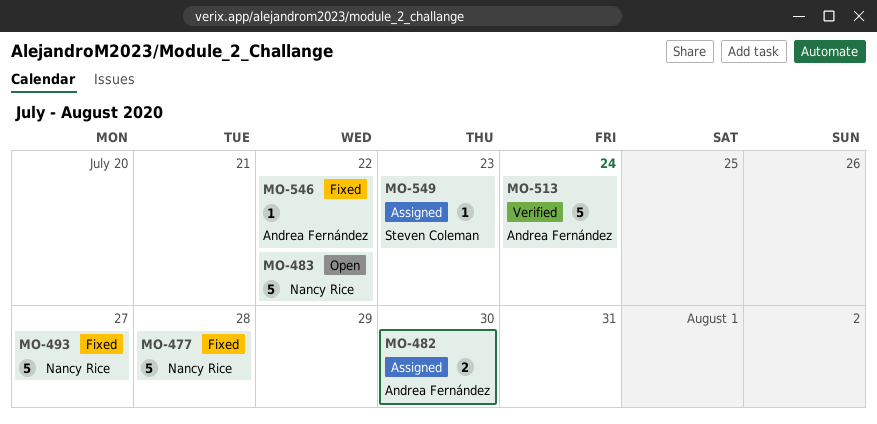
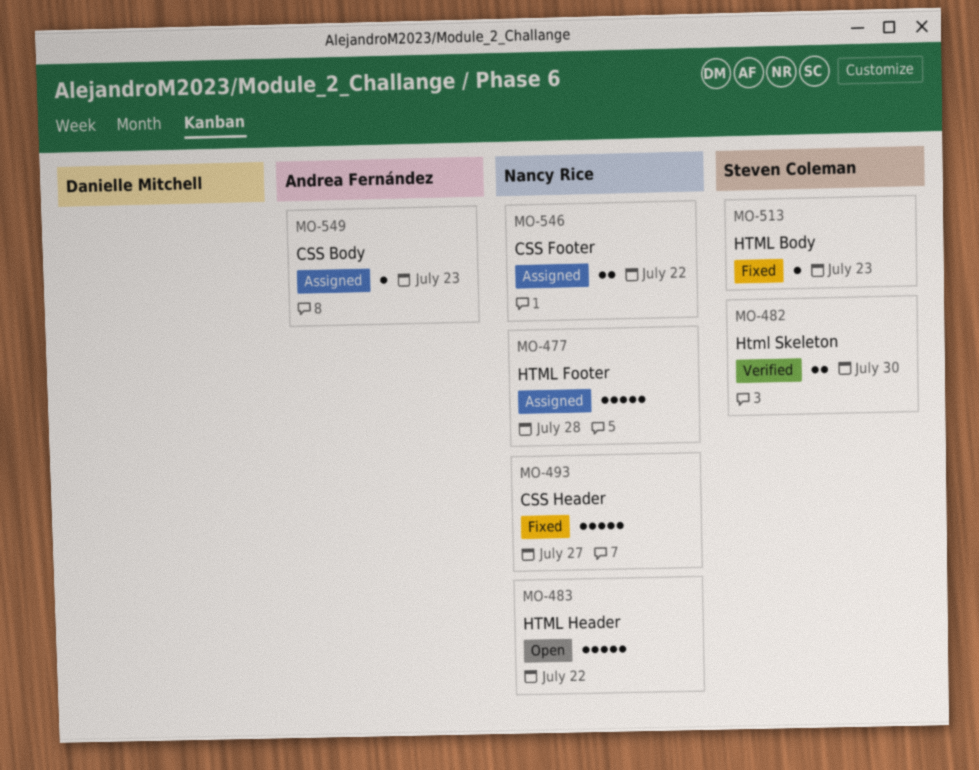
MO-477, status: Fixed -> Assigned
MO-482, status: Assigned -> Verified
MO-482, owner: Andrea Fernández -> Steven Coleman
MO-513, status: Verified -> Fixed
MO-513, owner: Andrea Fernández -> Steven Coleman
MO-513, estimate: 5 -> 1
MO-513, due: Jul 24 -> Jul 23
MO-546, status: Fixed -> Assigned
MO-546, owner: Andrea Fernández -> Nancy Rice
MO-546, estimate: 1 -> 2
MO-549, owner: Steven Coleman -> Andrea Fernández

